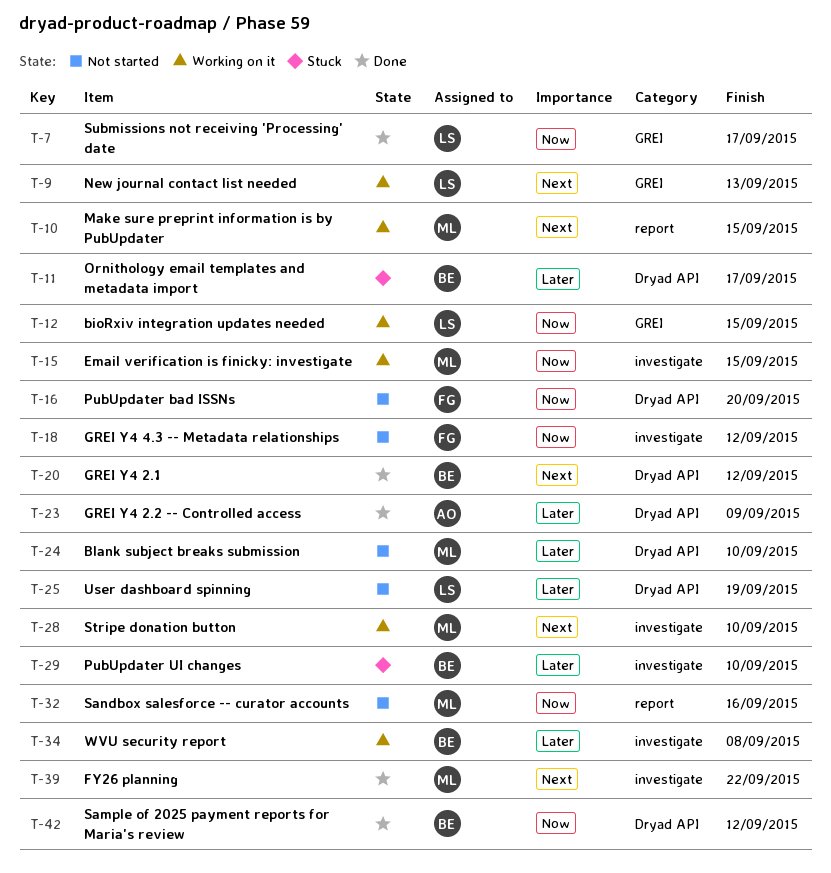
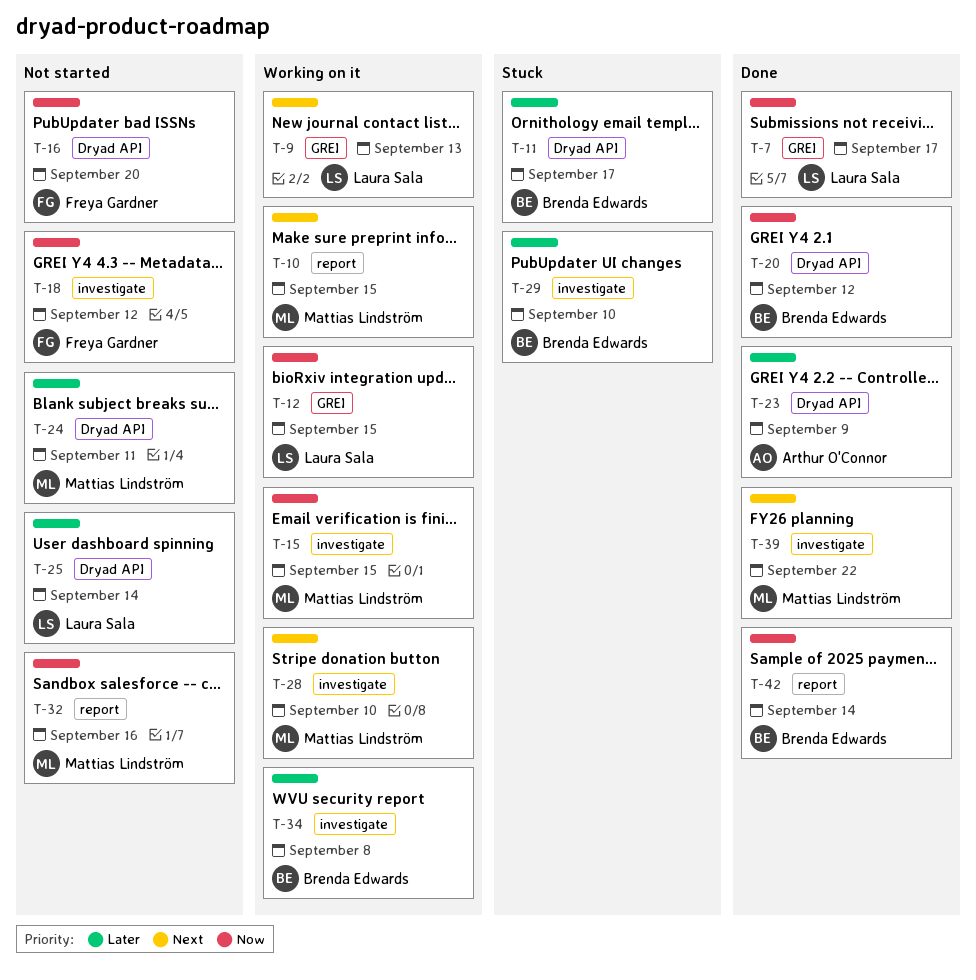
T-20, priority: Next -> Now
T-24, due: Sep 10 -> Sep 11
T-25, due: Sep 19 -> Sep 14
T-42, label: Dryad API -> report
T-42, due: Sep 12 -> Sep 14

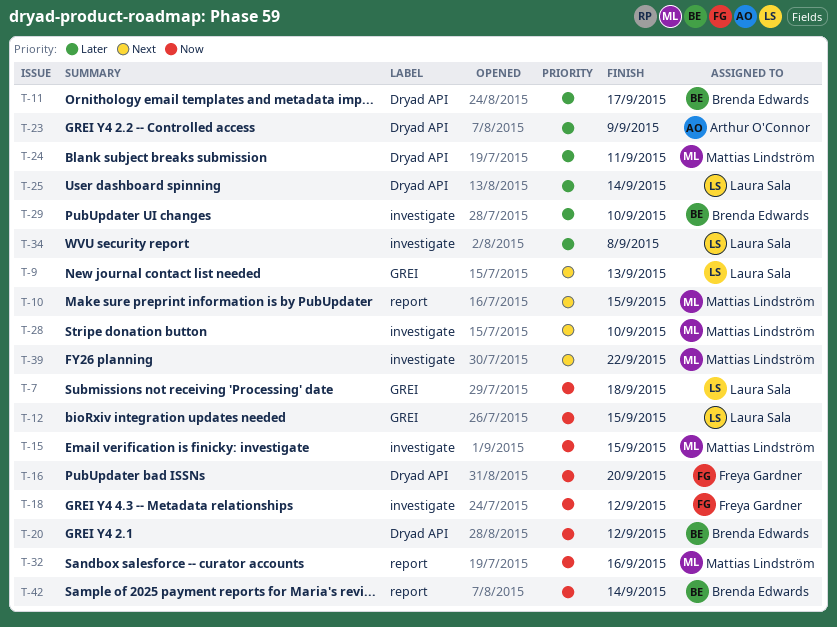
T-7, due: Sep 17 -> Sep 18
T-34, owner: Brenda Edwards -> Laura Sala

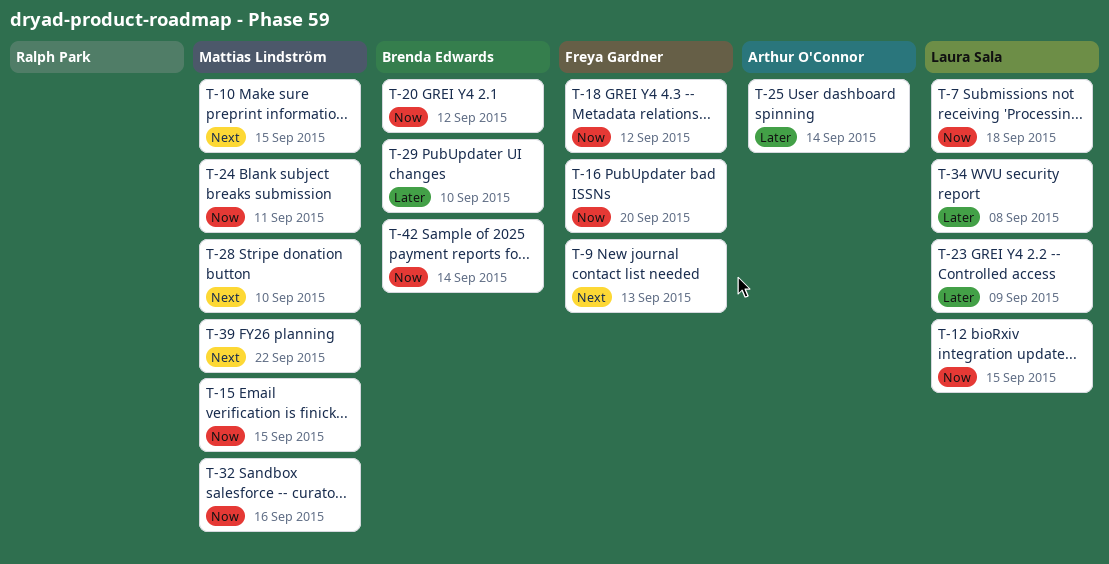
T-9, owner: Laura Sala -> Freya Gardner
T-11: present -> none
T-23, owner: Arthur O'Connor -> Laura Sala
T-24, priority: Later -> Now
T-25, owner: Laura Sala -> Arthur O'Connor

